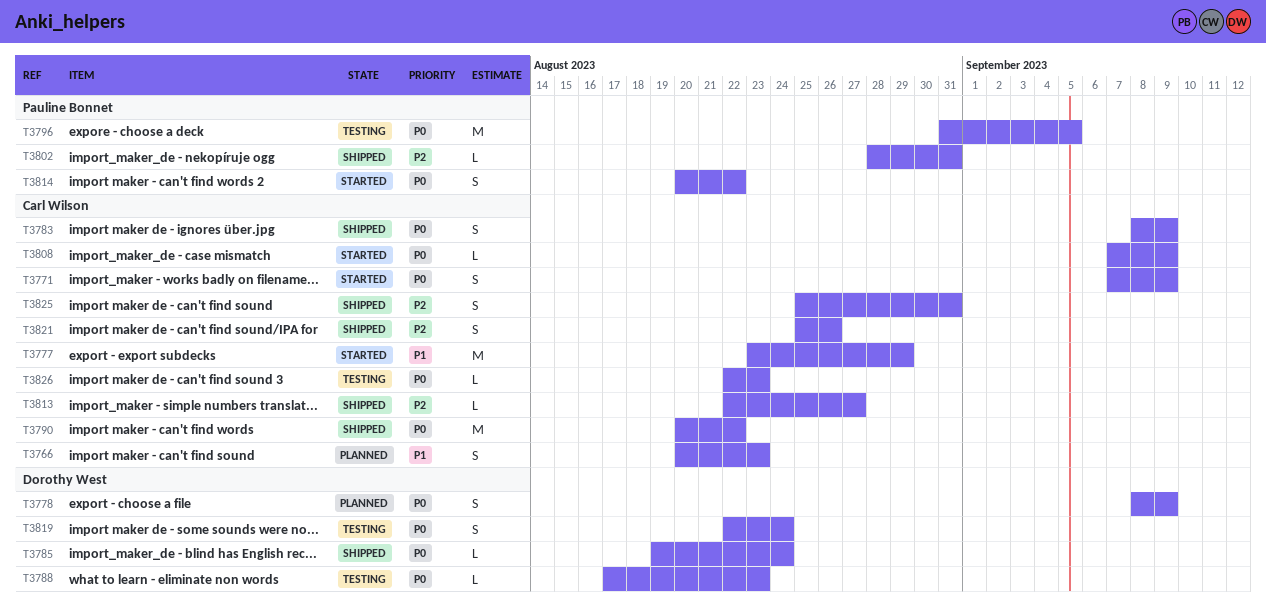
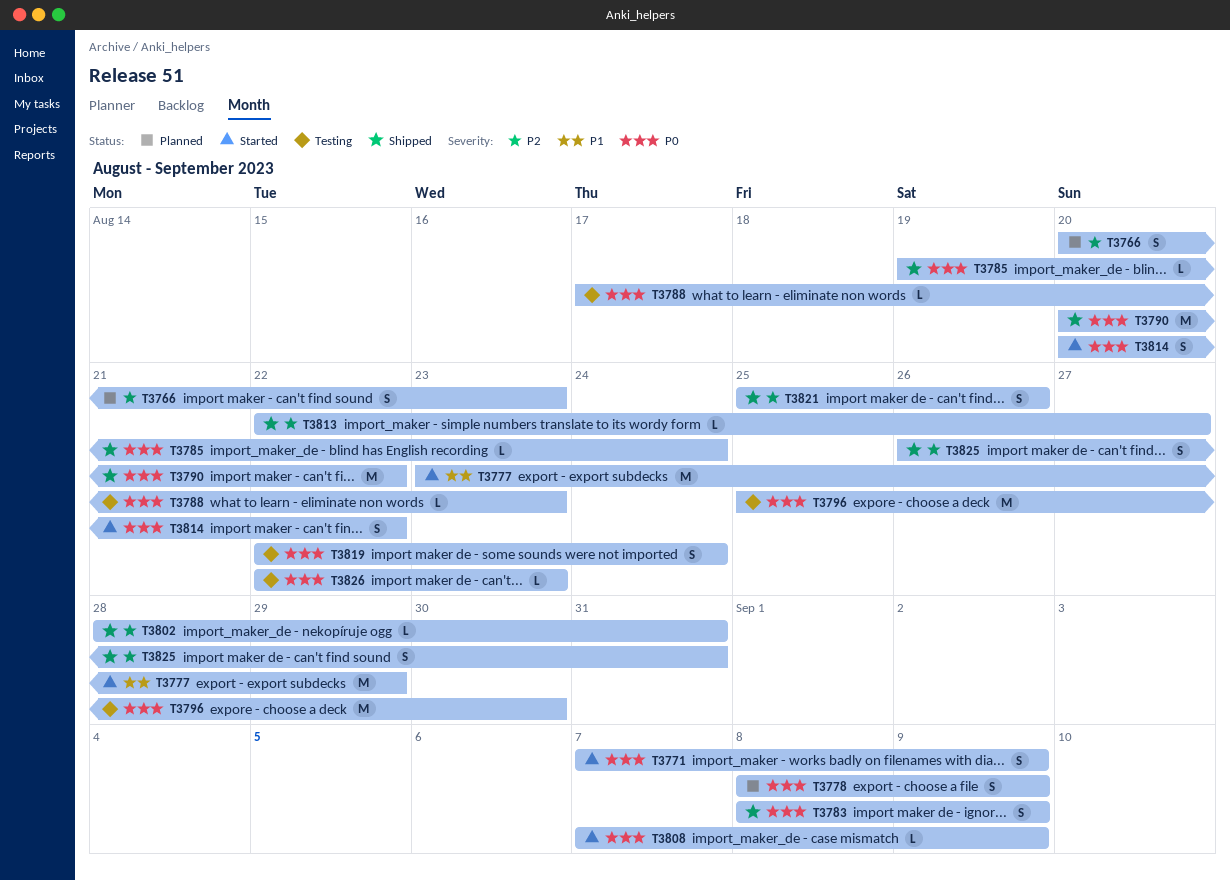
T3766, priority: P1 -> P2
T3796, start: Aug 31 -> Aug 25
T3796, due: Sep 5 -> Aug 30
T3825, start: Aug 25 -> Aug 26

